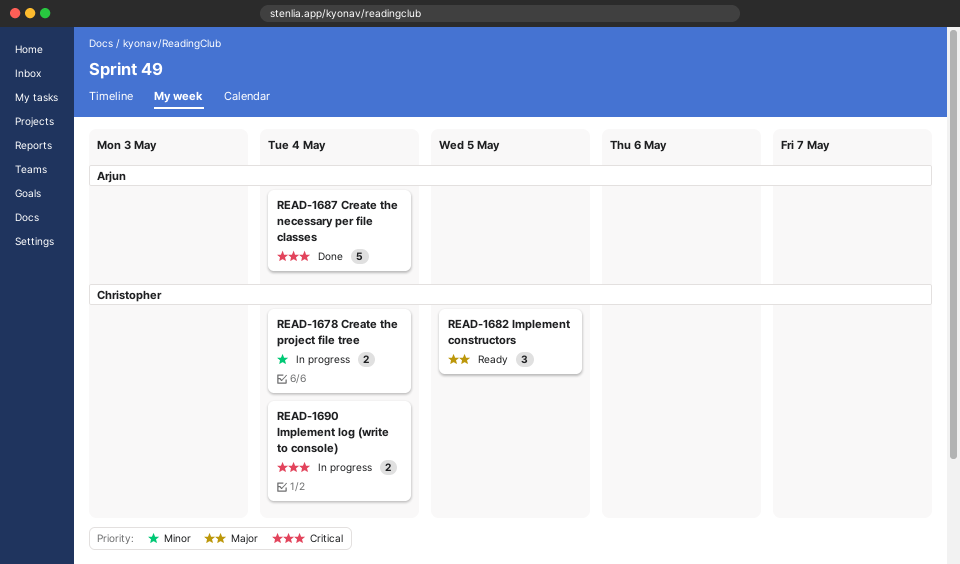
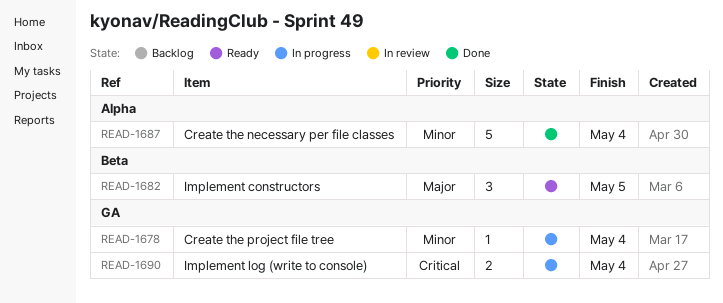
READ-1678, estimate: 2 -> 1
READ-1687, priority: Critical -> Minor

